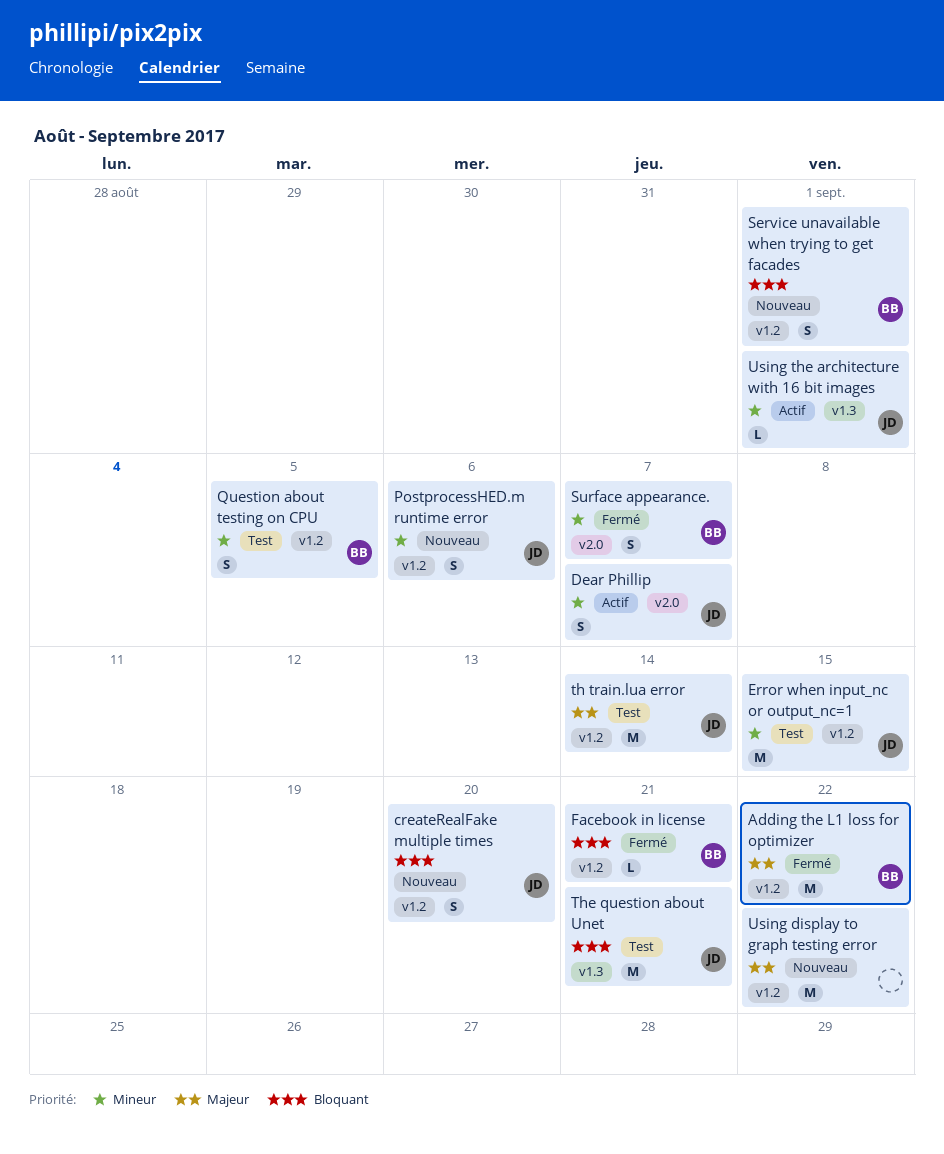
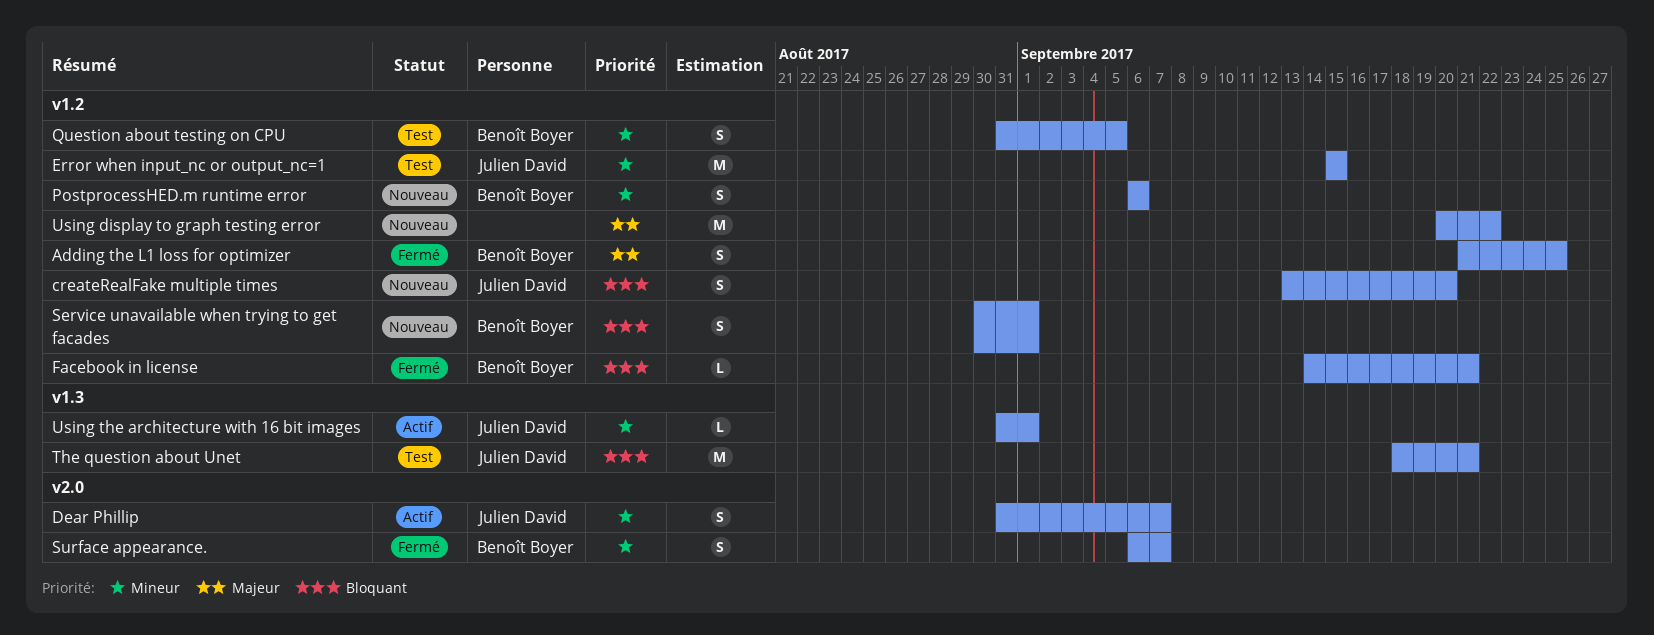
Adding the L1 loss for optimizer, estimate: M -> S
Adding the L1 loss for optimizer, due: Sep 22 -> Sep 25
PostprocessHED.m runtime error, owner: Julien David -> Benoît Boyer
th train.lua error: present -> none

